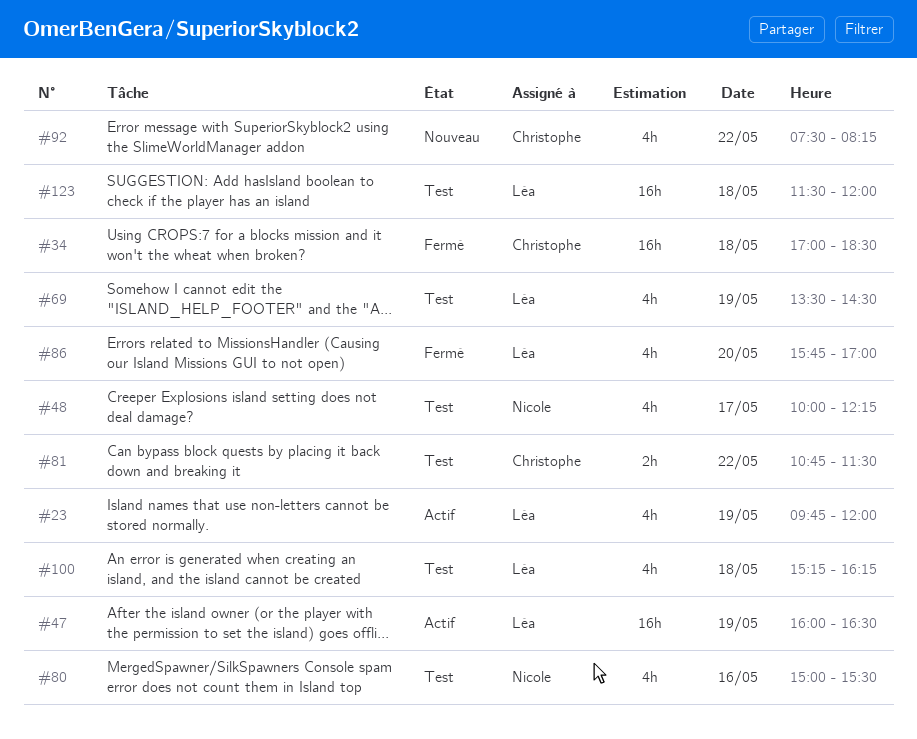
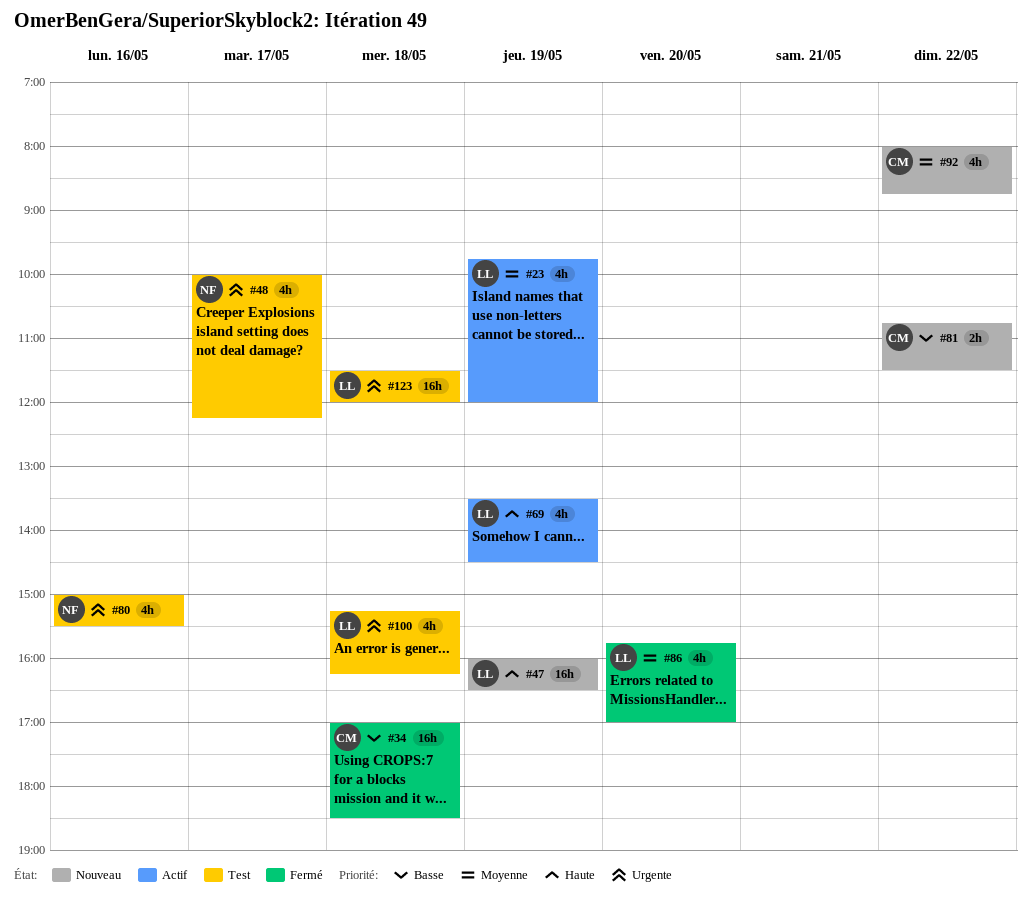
#47, status: Actif -> Nouveau
#69, status: Test -> Actif
#81, status: Test -> Nouveau
#92, begins: 07:30 -> 08:00
#92, ends: 08:15 -> 08:45

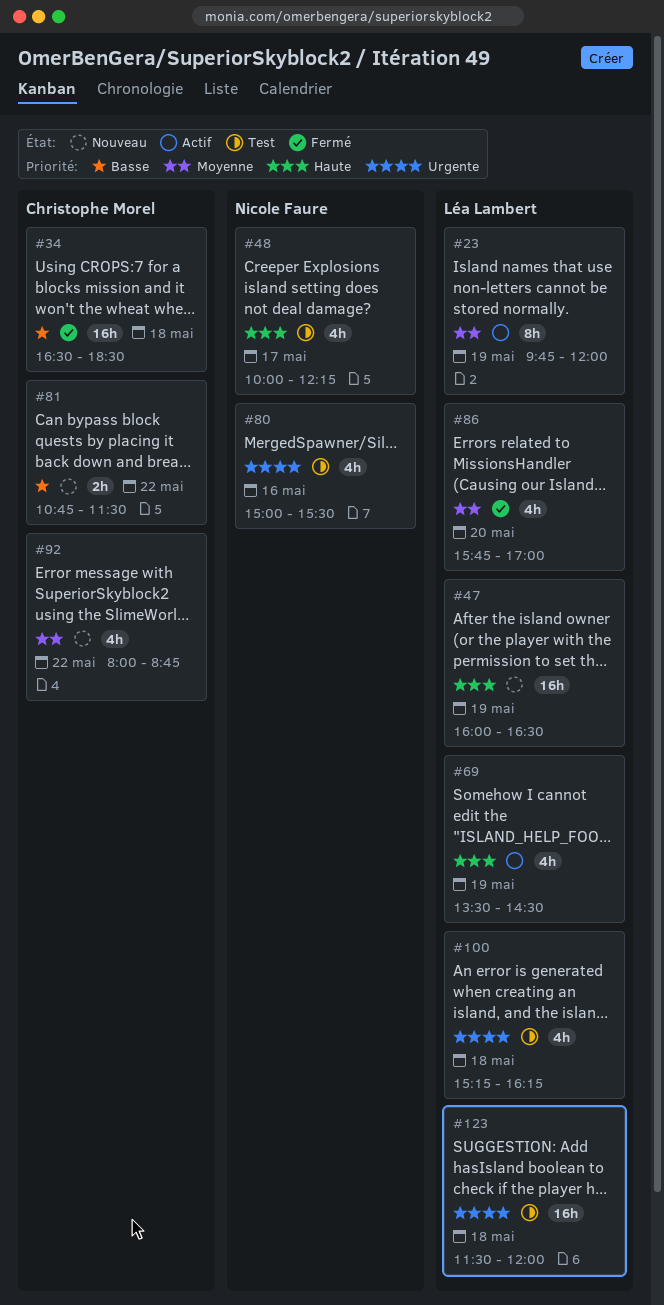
#23, estimate: 4h -> 8h
#34, begins: 17:00 -> 16:30
#48, priority: Urgente -> Haute

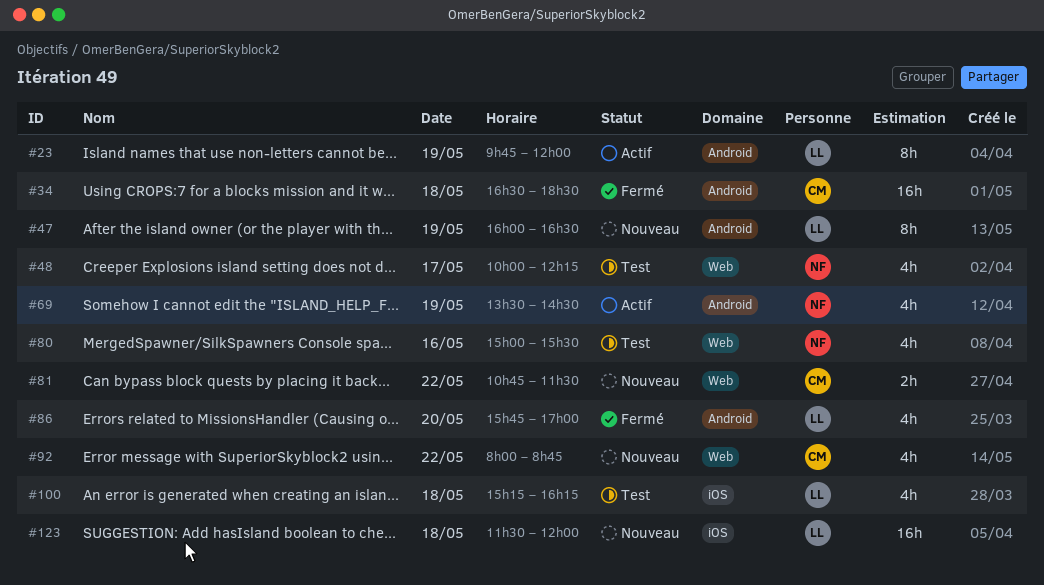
#47, estimate: 16h -> 8h
#69, owner: Léa Lambert -> Nicole Faure
#123, status: Test -> Nouveau

